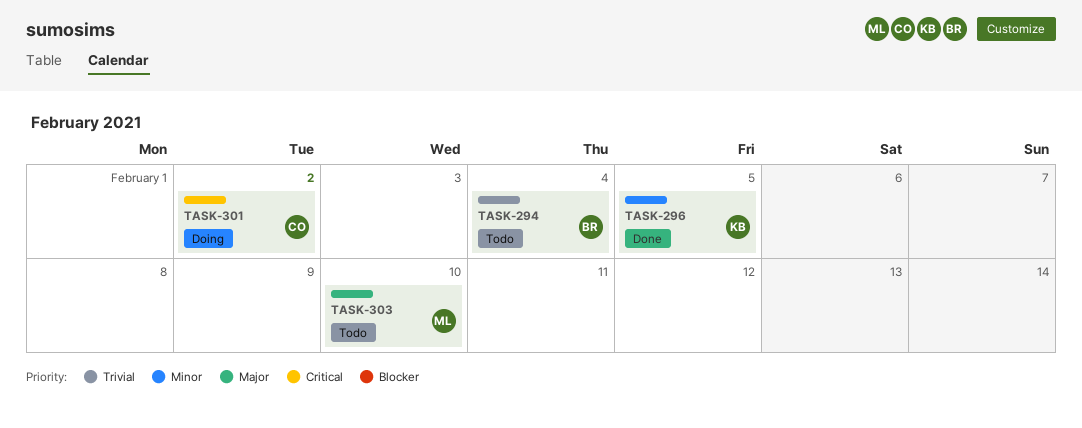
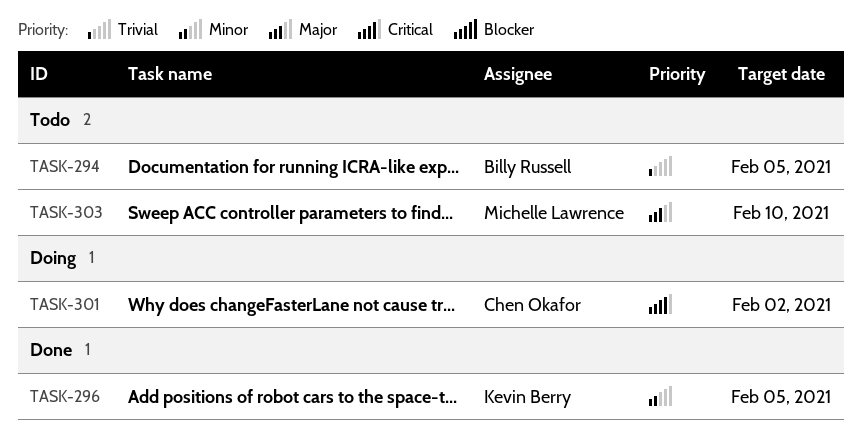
TASK-294, due: Feb 4 -> Feb 5

